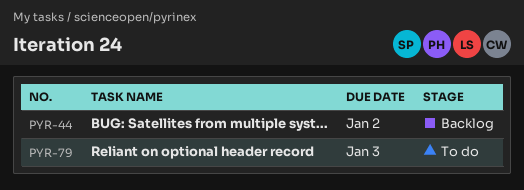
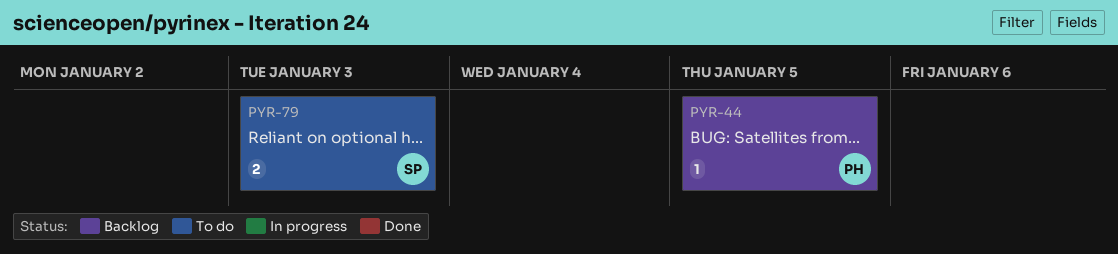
PYR-44, due: Jan 2 -> Jan 5

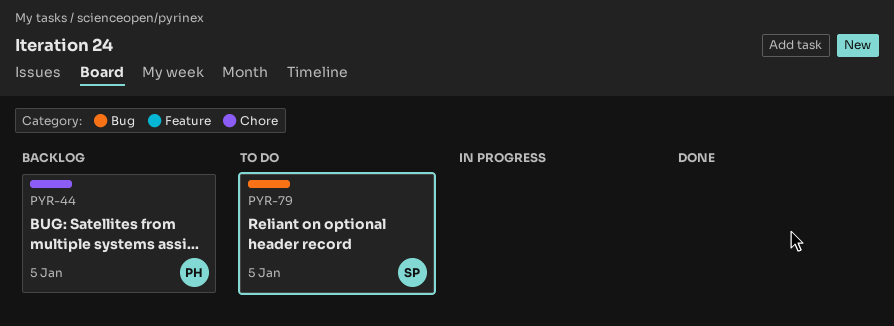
PYR-79, due: Jan 3 -> Jan 5

